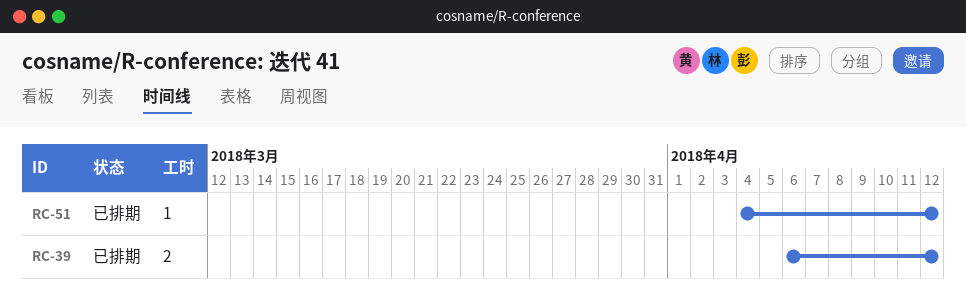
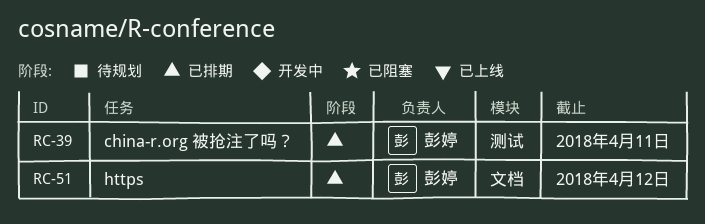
RC-39, due: Apr 12 -> Apr 11

